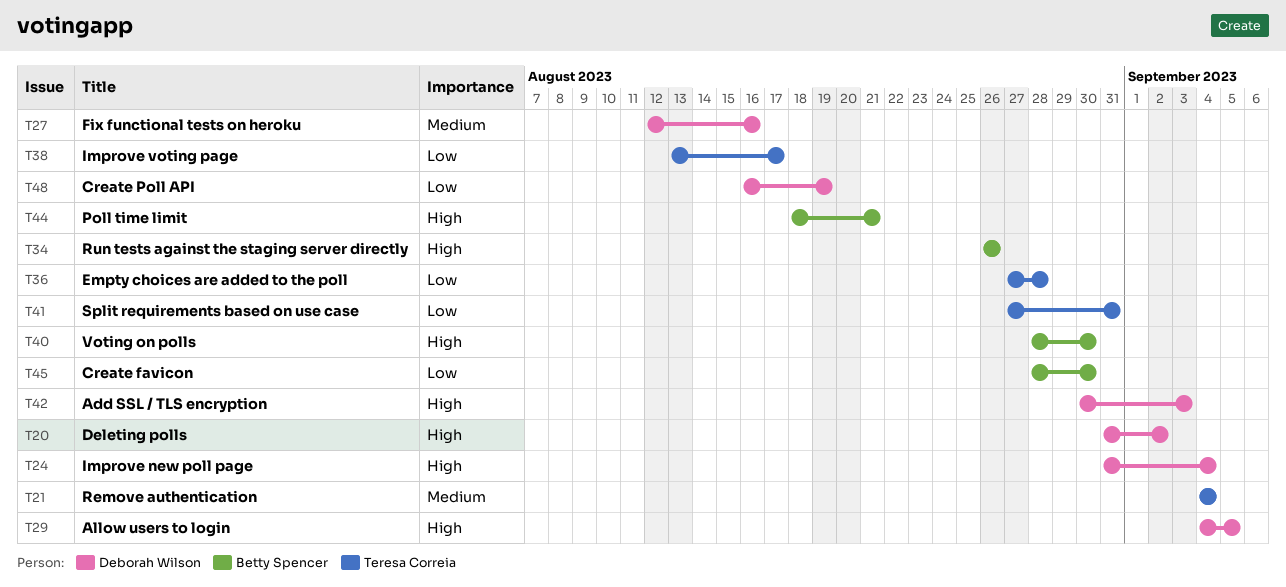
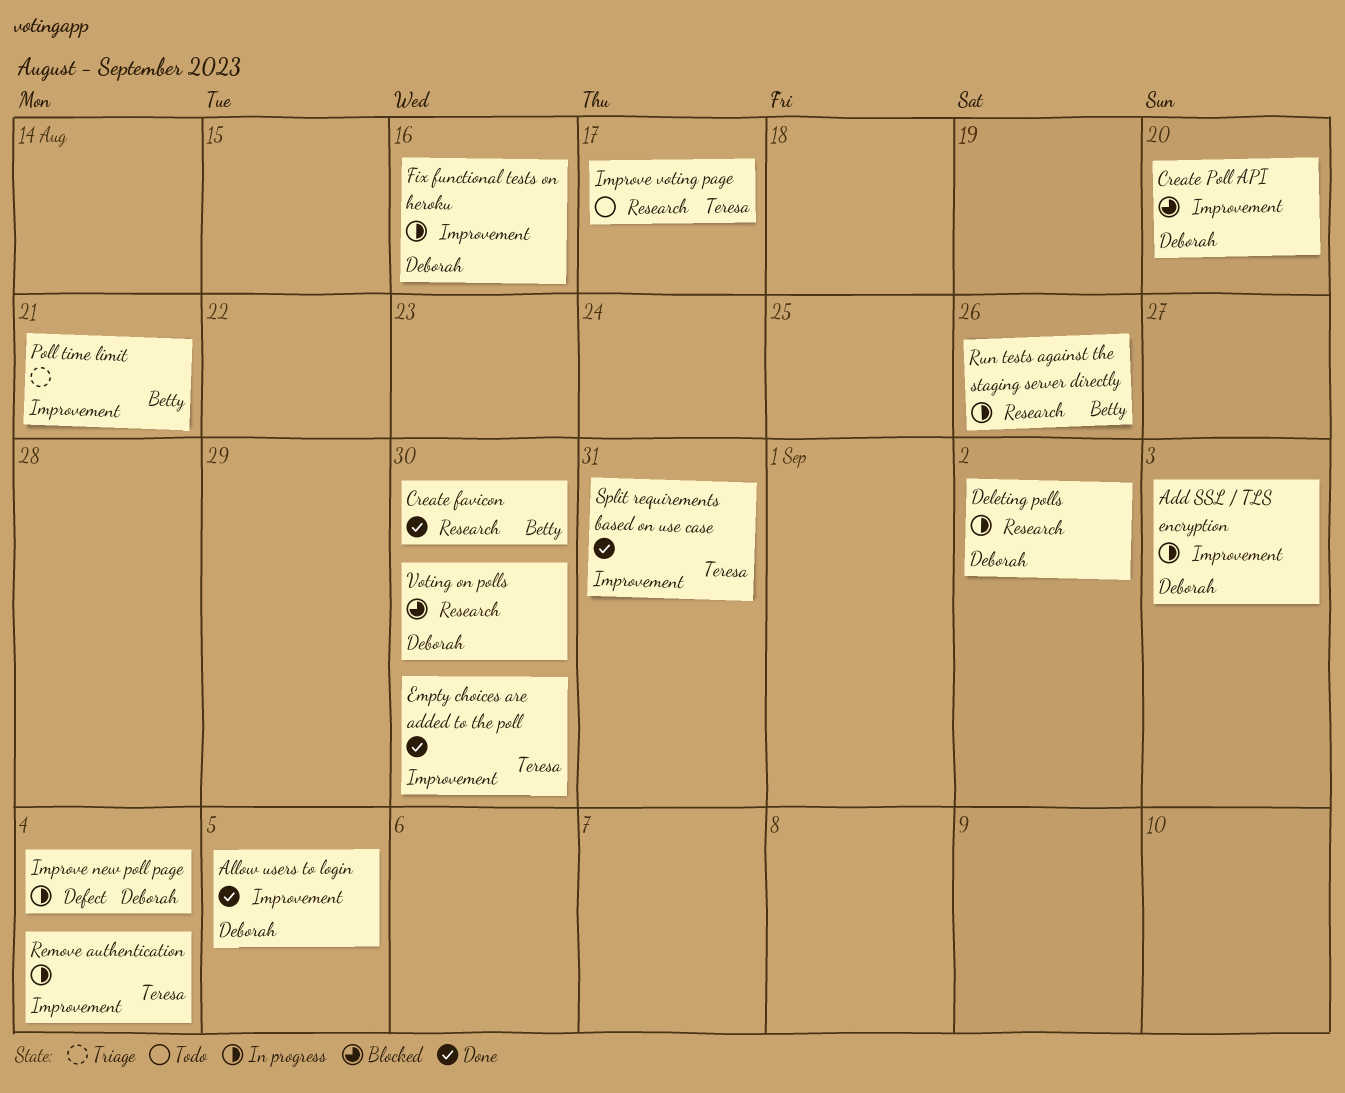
Create Poll API, due: Aug 19 -> Aug 20
Empty choices are added to the poll, due: Aug 28 -> Aug 30
Voting on polls, owner: Betty Spencer -> Deborah Wilson

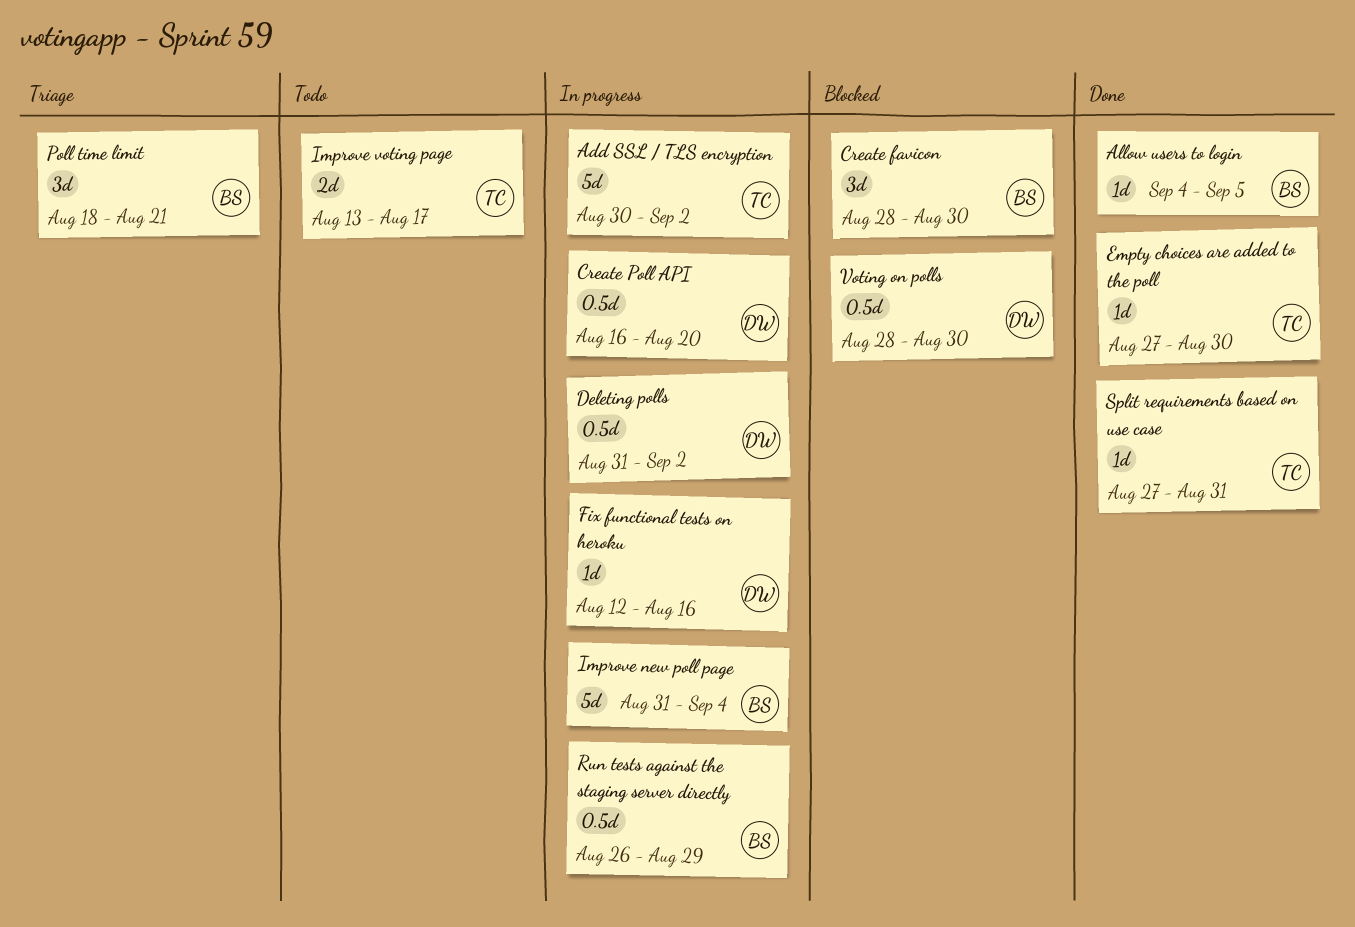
Add SSL / TLS encryption, owner: Deborah -> Teresa
Add SSL / TLS encryption, due: Sep 3 -> Sep 2
Allow users to login, owner: Deborah -> Betty
Create favicon, status: Done -> Blocked
Create Poll API, status: Blocked -> In progress
Improve new poll page, owner: Deborah -> Betty
Remove authentication: present -> none
Run tests against the staging server directly, due: Aug 26 -> Aug 29

